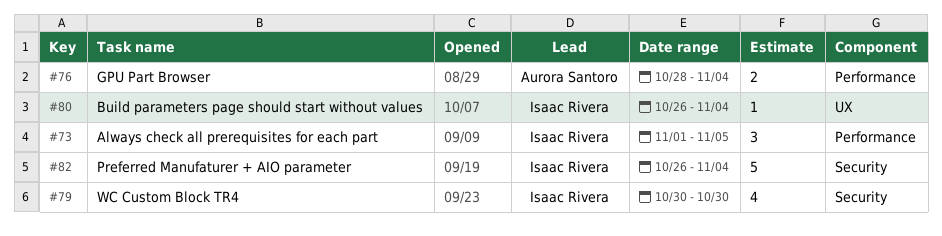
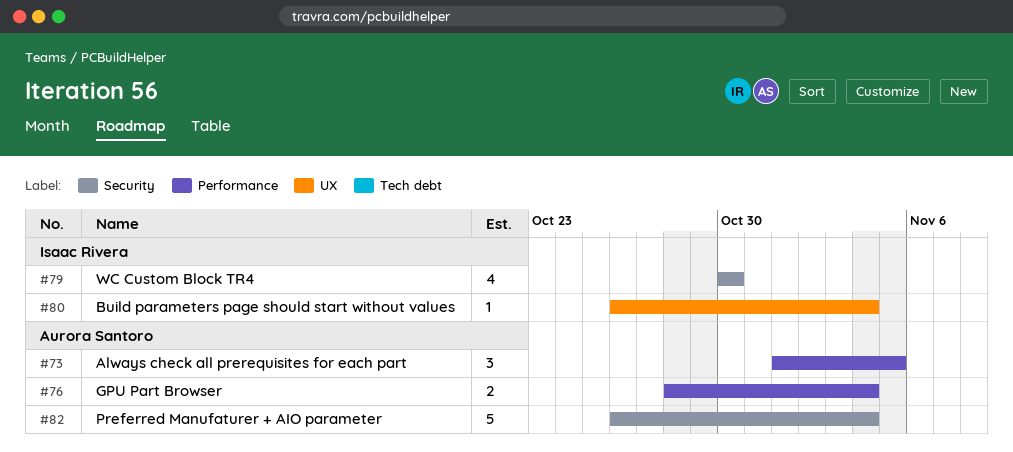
#73, owner: Isaac Rivera -> Aurora Santoro
#82, owner: Isaac Rivera -> Aurora Santoro

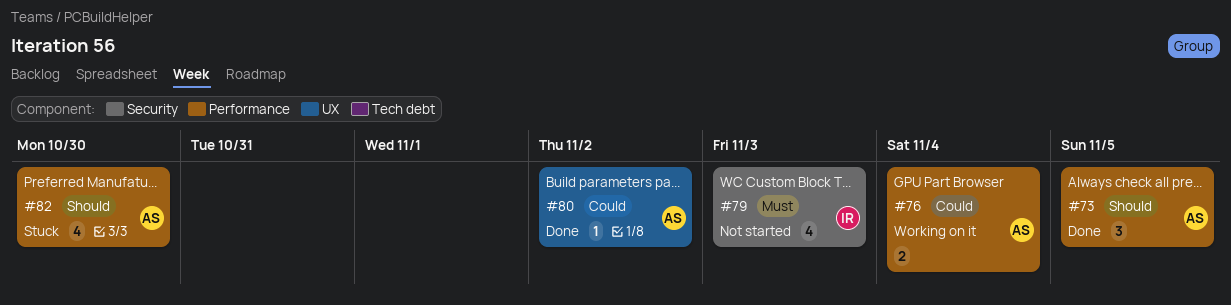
#79, due: Oct 30 -> Nov 3
#80, owner: Isaac Rivera -> Aurora Santoro
#80, due: Nov 4 -> Nov 2
#82, label: Security -> Performance
#82, estimate: 5 -> 4
#82, due: Nov 4 -> Oct 30

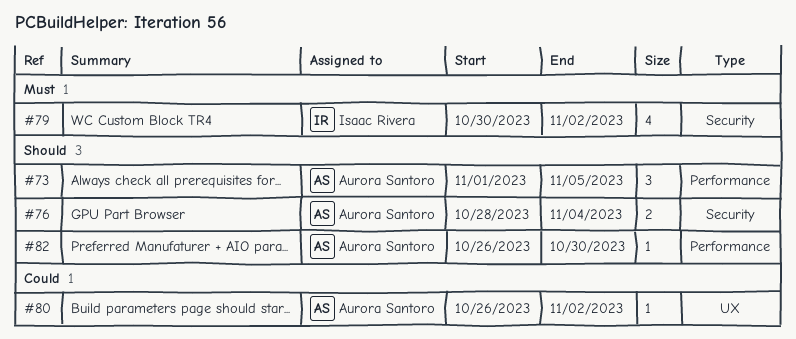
#76, priority: Could -> Should
#76, label: Performance -> Security
#79, due: Nov 3 -> Nov 2
#82, estimate: 4 -> 1

